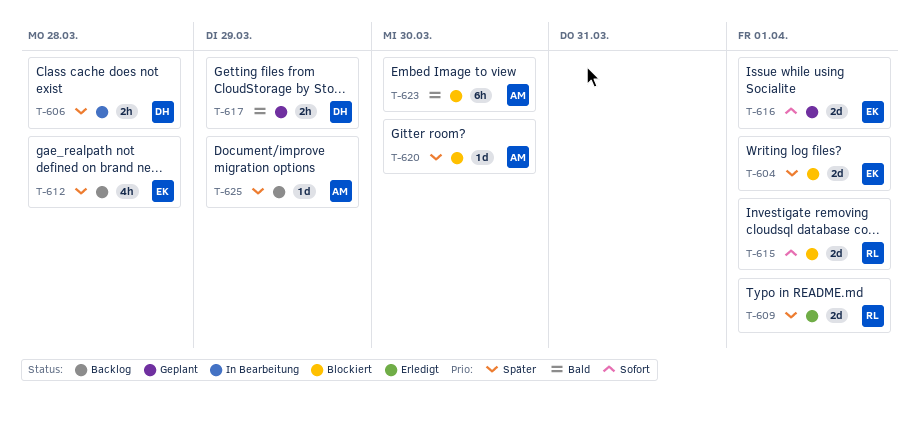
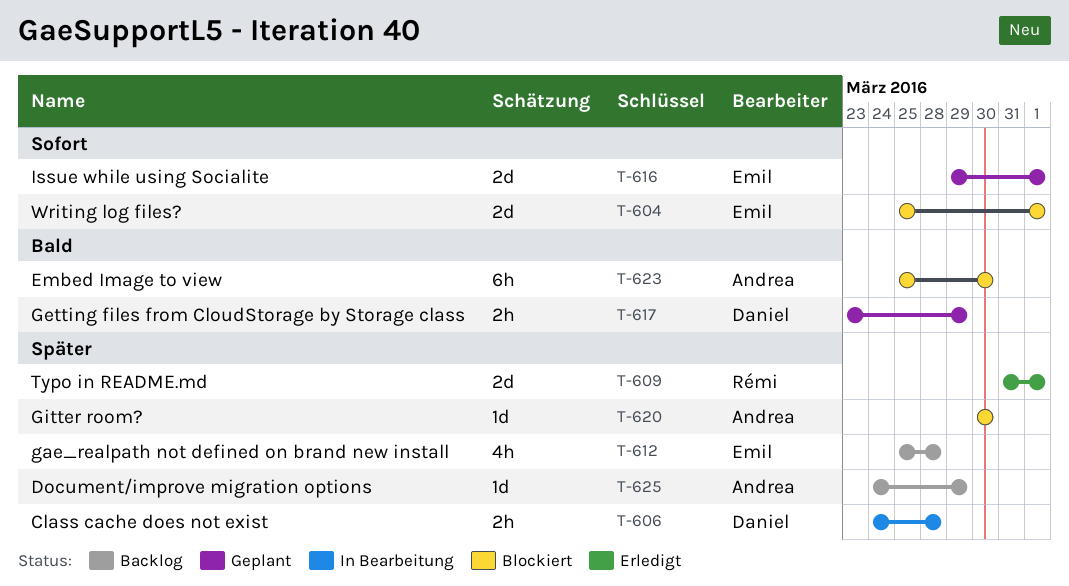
T-604, priority: Später -> Sofort
T-615: present -> none

